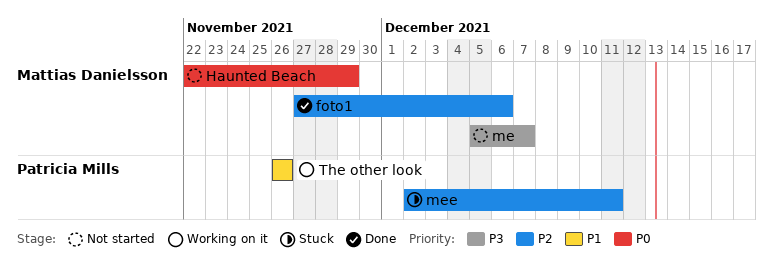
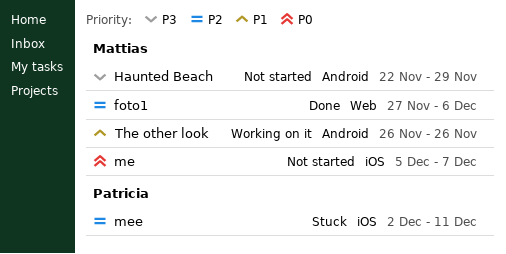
Haunted Beach, priority: P0 -> P3
me, priority: P3 -> P0
The other look, owner: Patricia Mills -> Mattias Danielsson

